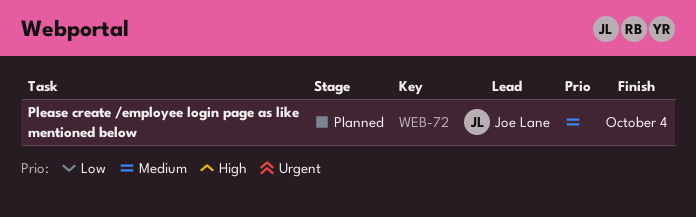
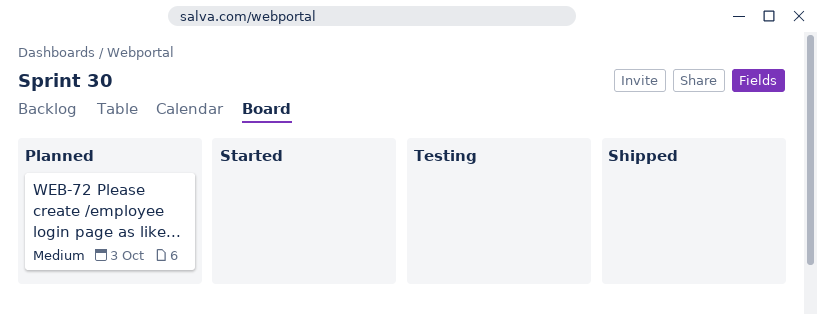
WEB-72, due: Oct 4 -> Oct 3

